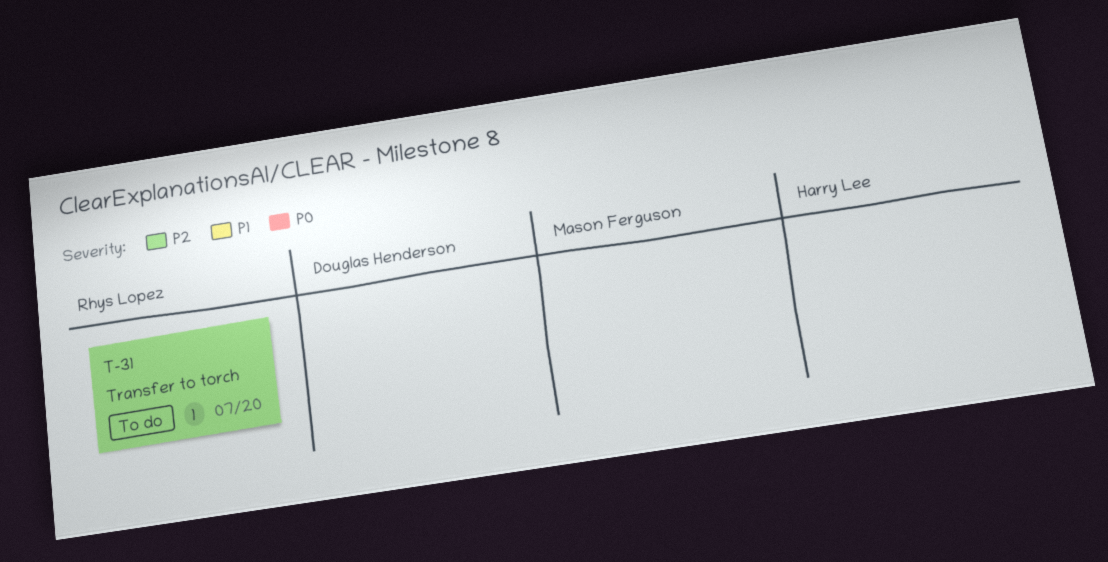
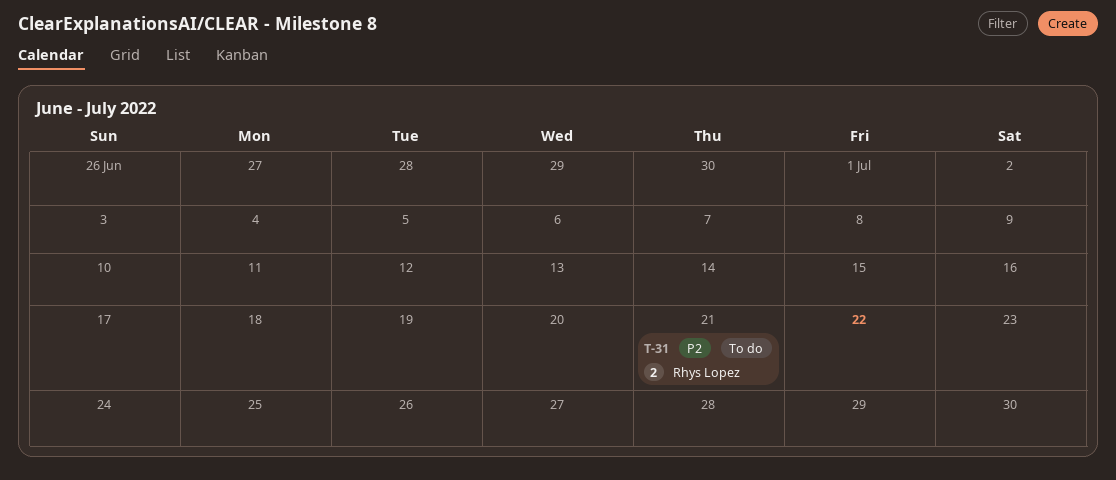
T-31, estimate: 1 -> 2
T-31, due: Jul 20 -> Jul 21

